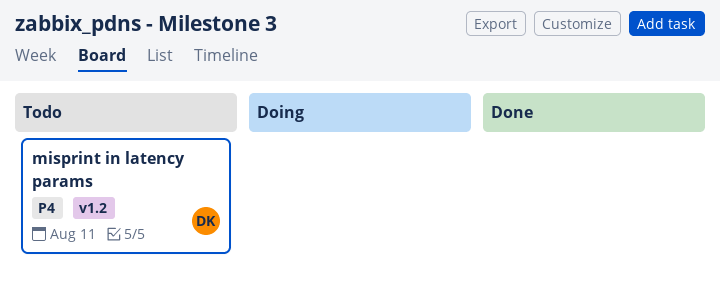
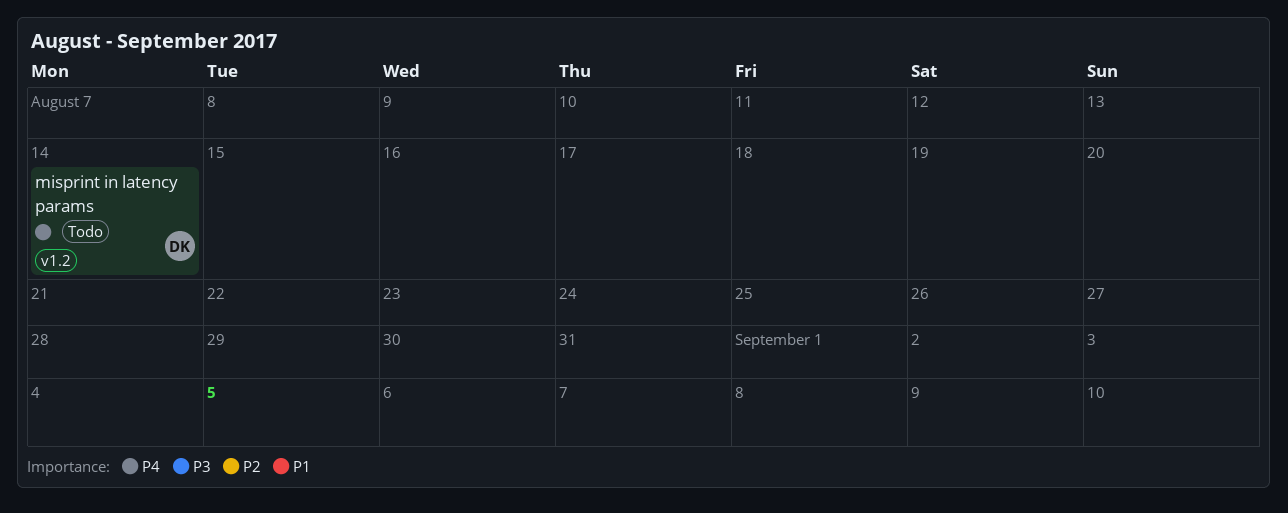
misprint in latency params, due: Aug 11 -> Aug 14

